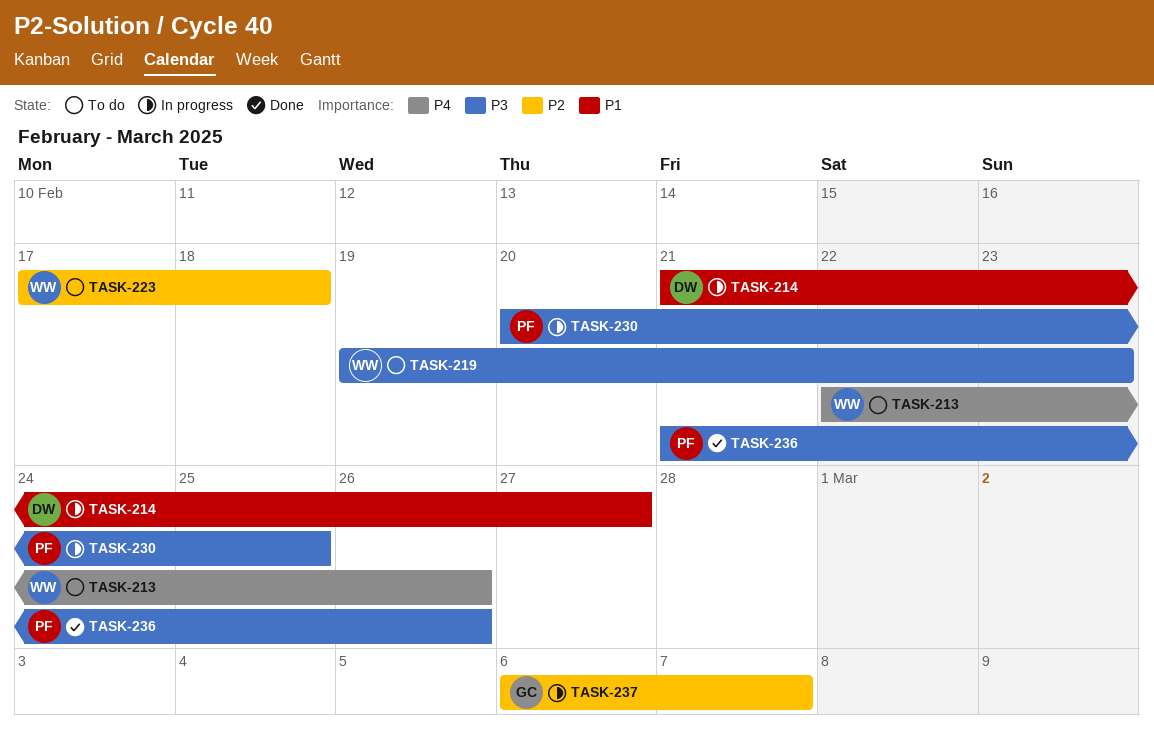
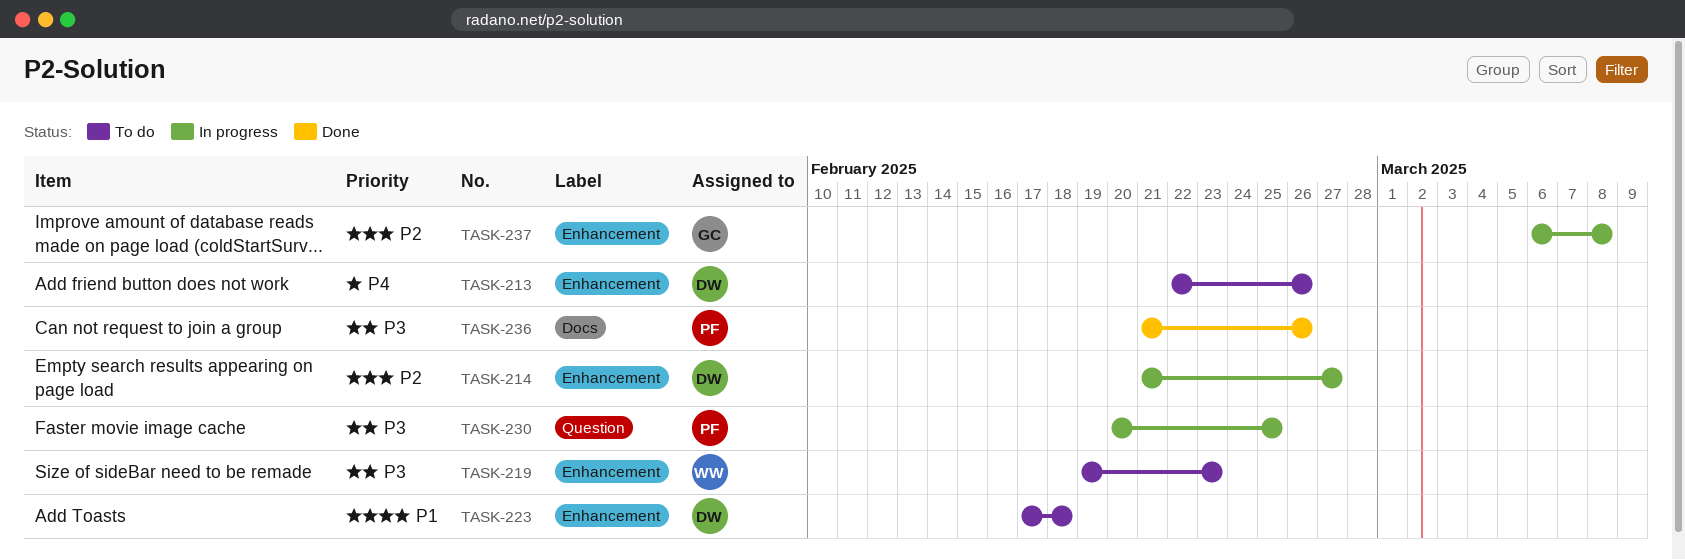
TASK-213, owner: WW -> DW
TASK-214, priority: P1 -> P2
TASK-223, owner: WW -> DW
TASK-223, priority: P2 -> P1
TASK-237, due: Mar 7 -> Mar 8

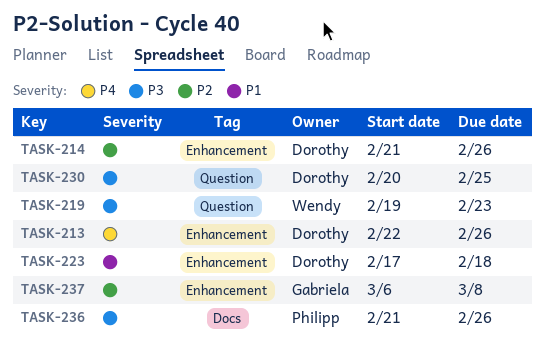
TASK-214, due: Feb 27 -> Feb 26
TASK-219, label: Enhancement -> Question
TASK-230, owner: Philipp -> Dorothy

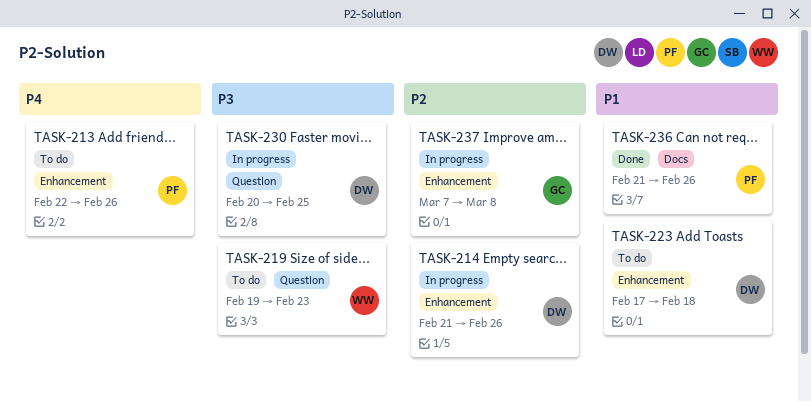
TASK-213, owner: Dorothy -> Philipp
TASK-236, priority: P3 -> P1
TASK-237, start: Mar 6 -> Mar 7

